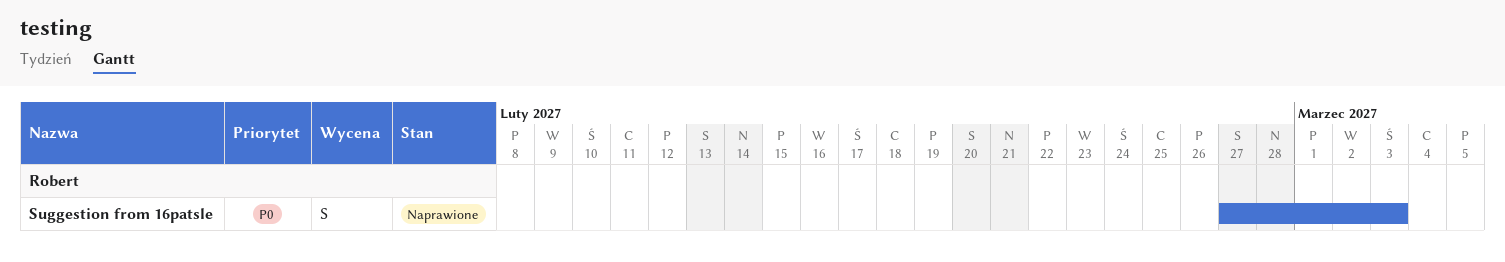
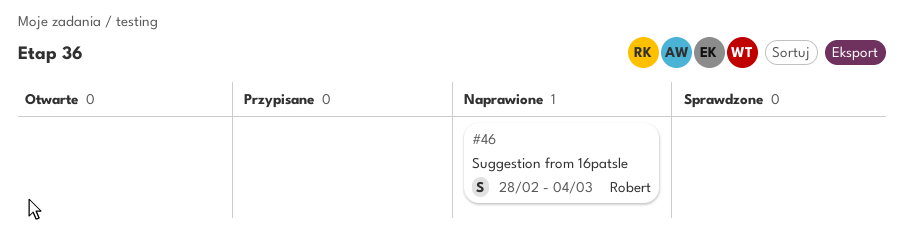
Suggestion from 16patsle, start: Feb 27 -> Feb 28
Suggestion from 16patsle, due: Mar 3 -> Mar 4

